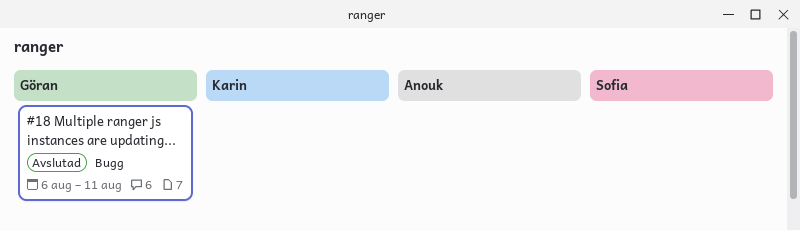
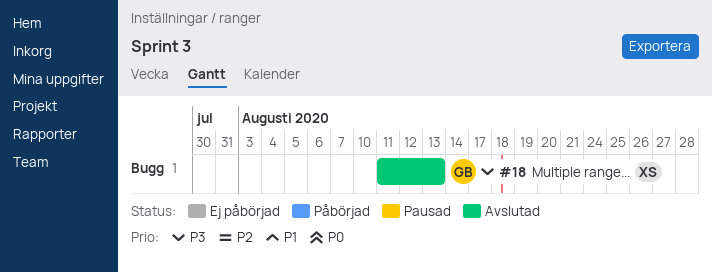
#18, start: Aug 6 -> Aug 11
#18, due: Aug 11 -> Aug 13

